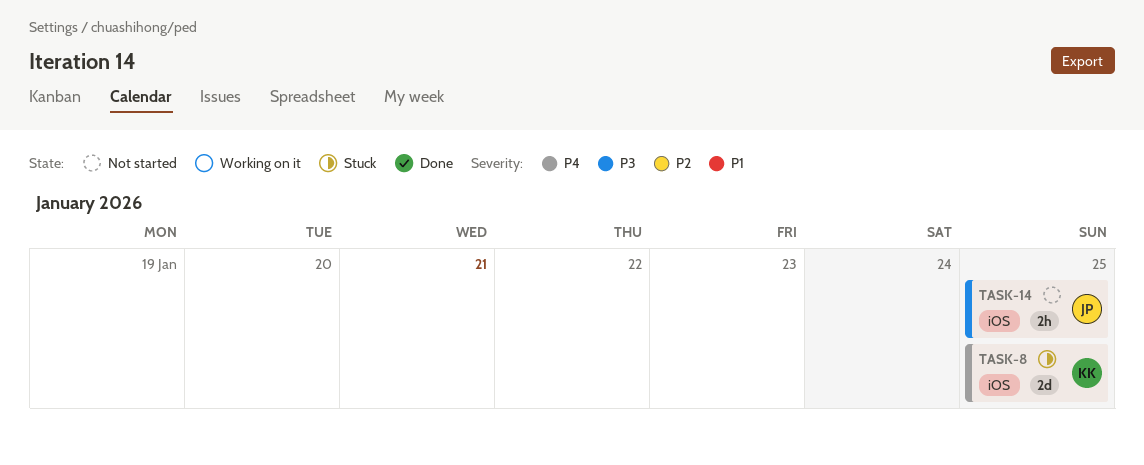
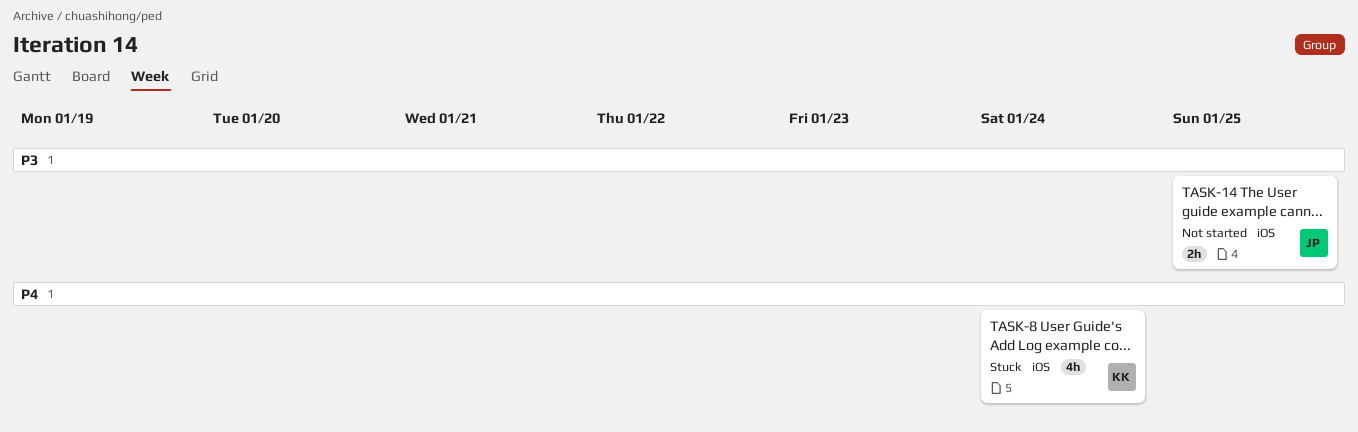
TASK-8, estimate: 2d -> 4h
TASK-8, due: Jan 25 -> Jan 24

